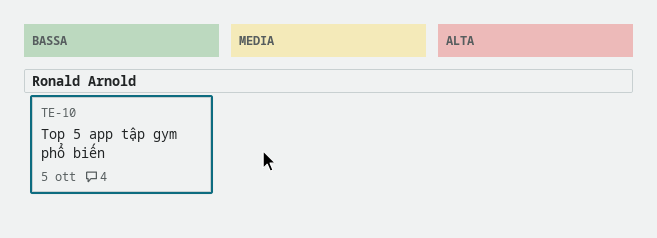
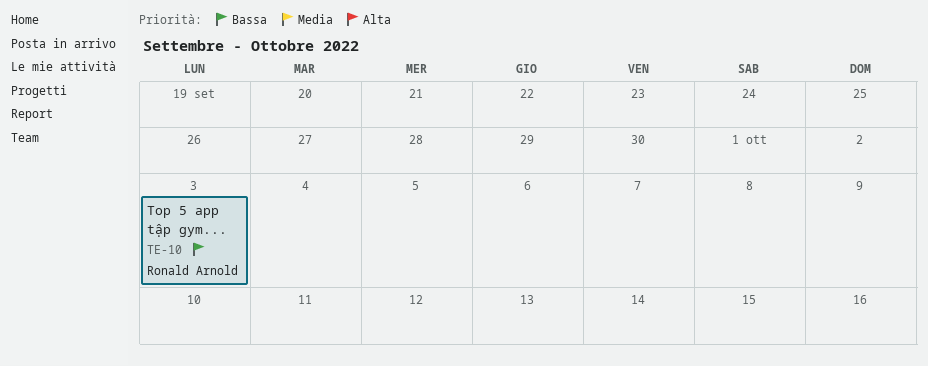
TE-10, due: Oct 5 -> Oct 3

